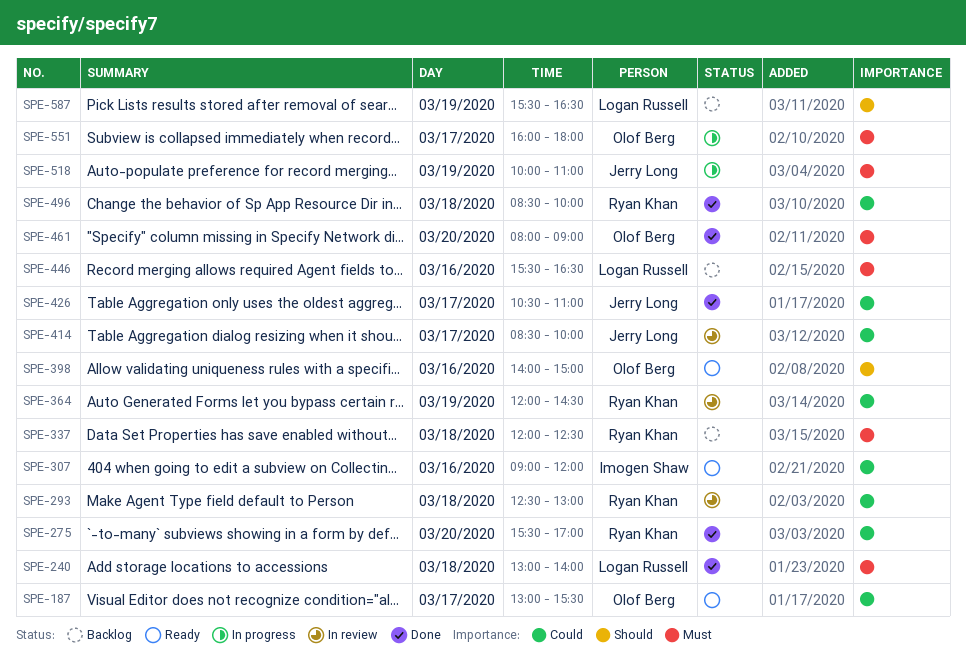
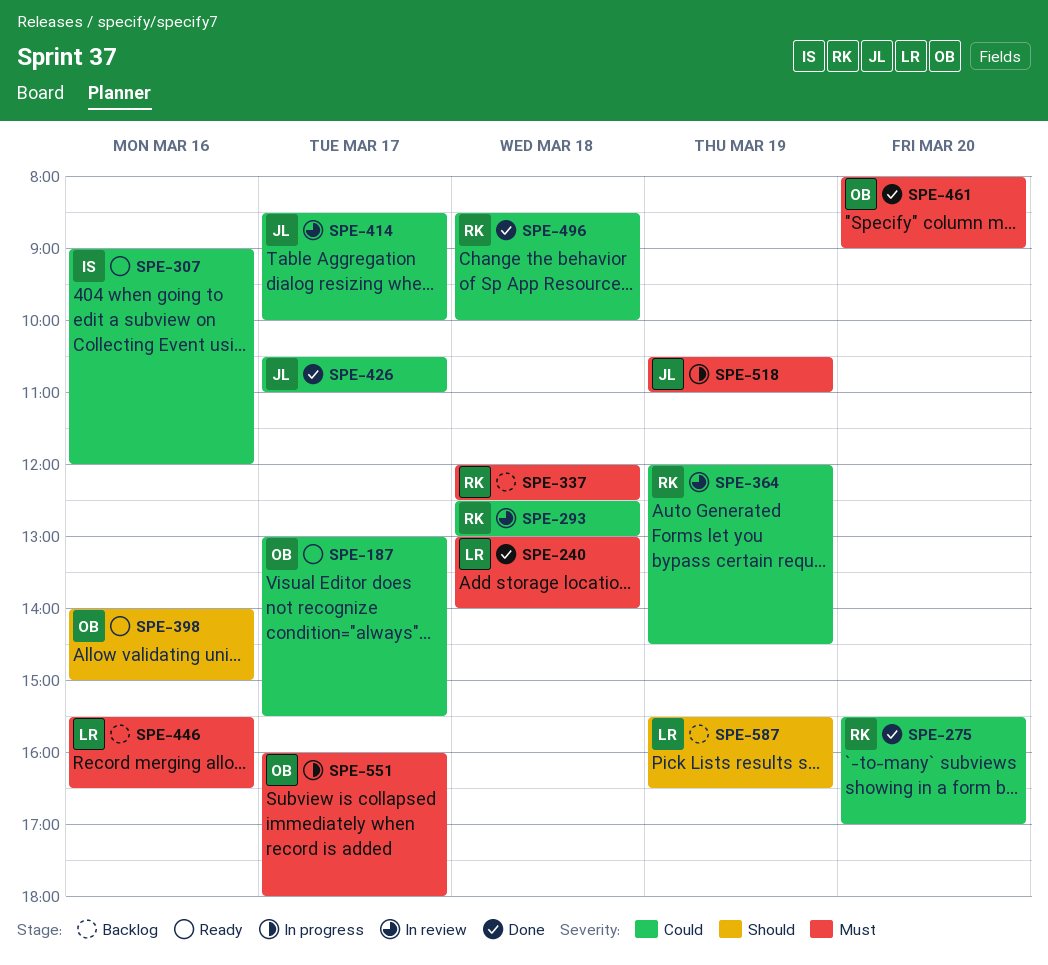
SPE-518, begins: 10:00 -> 10:30

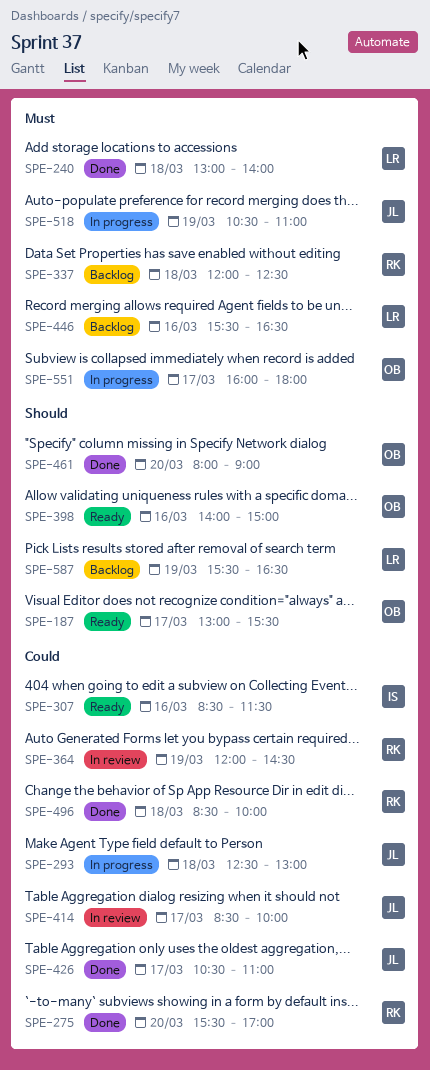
SPE-187, priority: Could -> Should
SPE-293, status: In review -> In progress
SPE-293, owner: RK -> JL
SPE-307, begins: 09:00 -> 08:30
SPE-307, ends: 12:00 -> 11:30
SPE-461, priority: Must -> Should

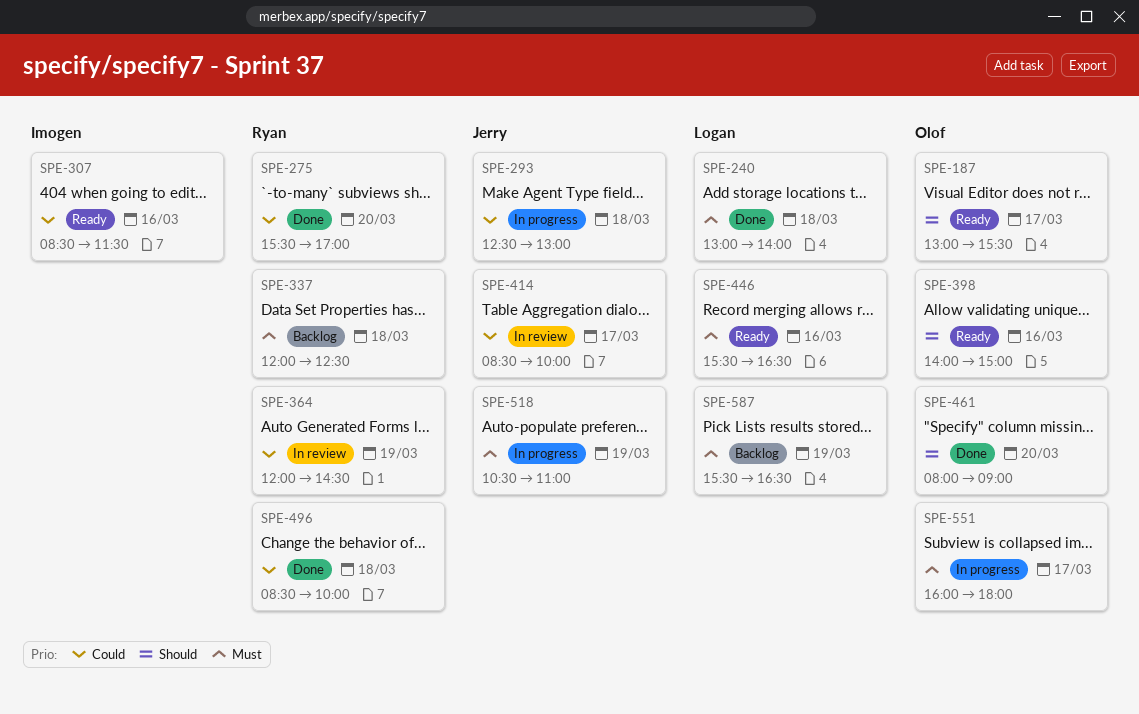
SPE-426: present -> none
SPE-446, status: Backlog -> Ready
SPE-587, priority: Should -> Must

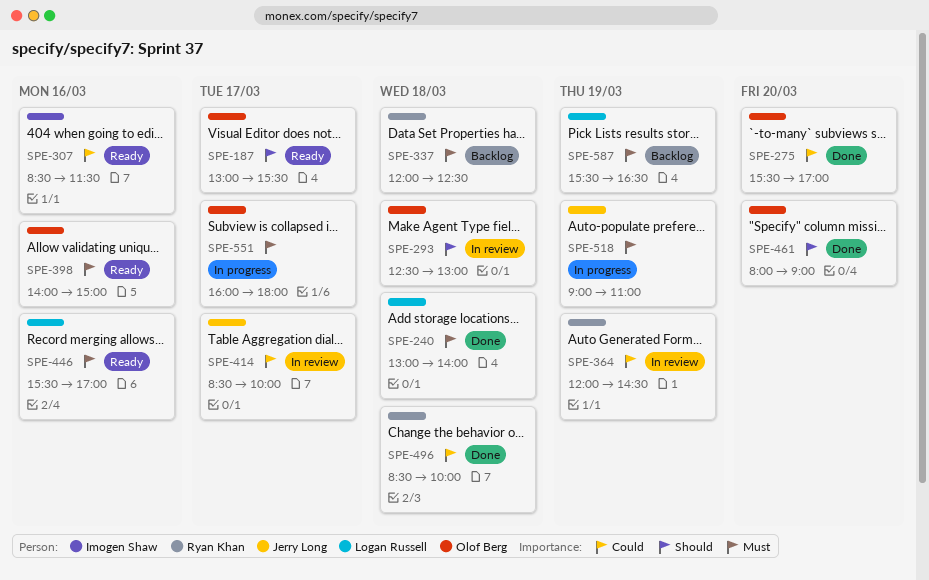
SPE-275, owner: Ryan Khan -> Olof Berg
SPE-293, status: In progress -> In review
SPE-293, owner: Jerry Long -> Olof Berg
SPE-293, priority: Could -> Should
SPE-398, priority: Should -> Must
SPE-446, ends: 16:30 -> 17:00
SPE-518, begins: 10:30 -> 09:00

